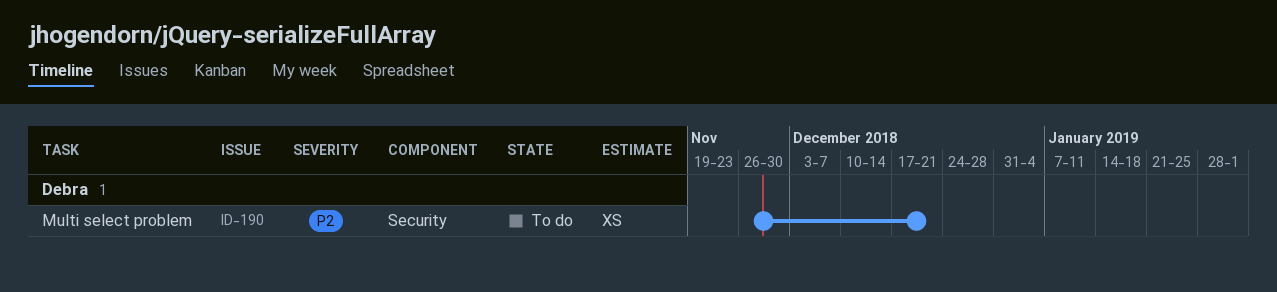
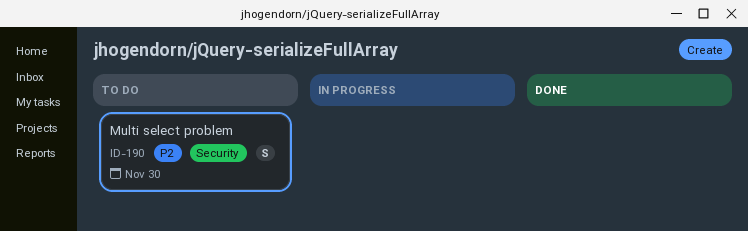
ID-190, estimate: XS -> S
ID-190, due: Dec 21 -> Nov 30

